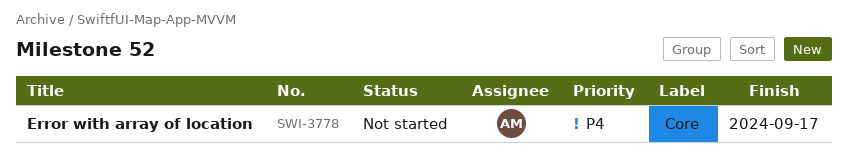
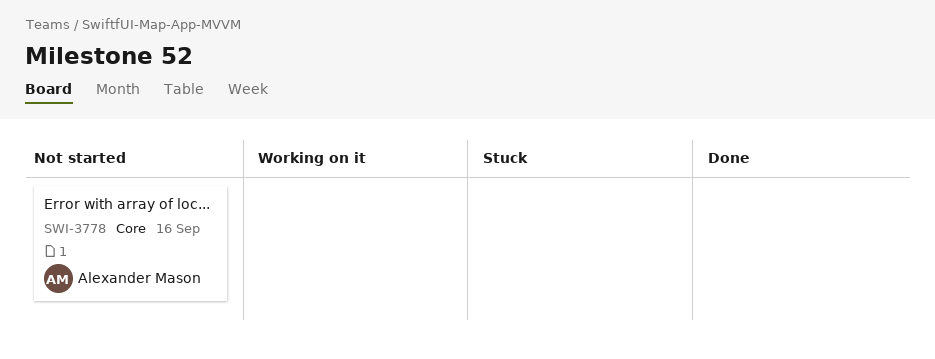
SWI-3778, due: Sep 17 -> Sep 16

